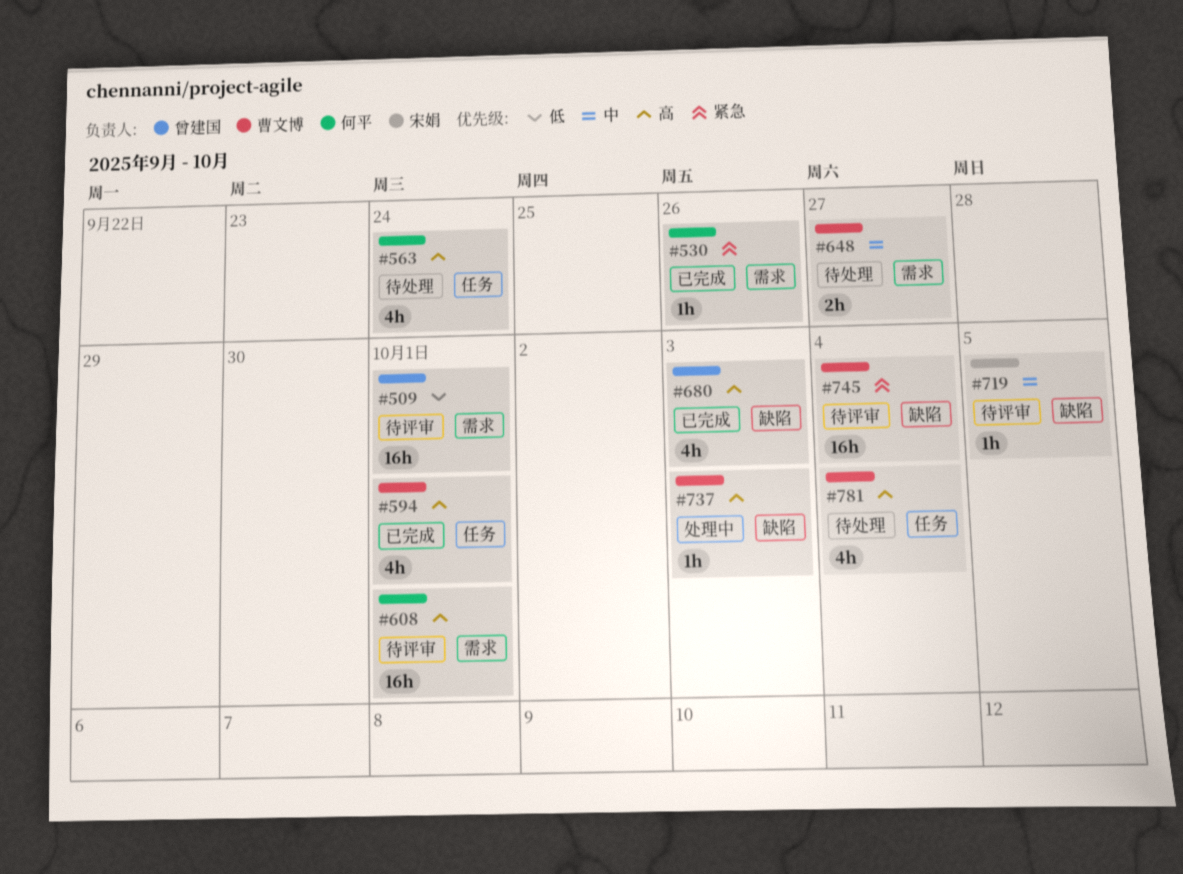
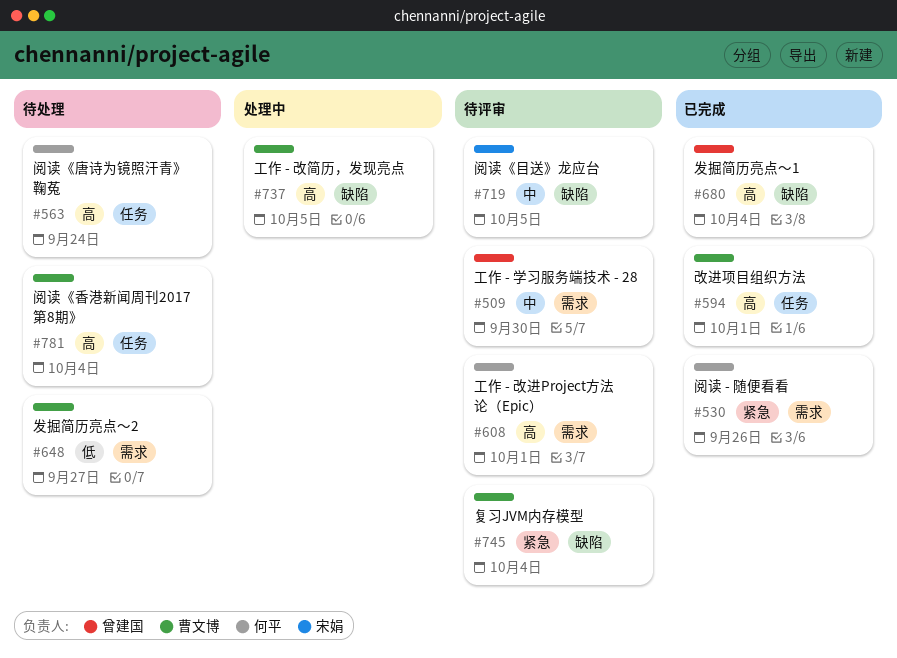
#509, priority: 低 -> 中
#509, due: Oct 1 -> Sep 30
#648, priority: 中 -> 低
#680, due: Oct 3 -> Oct 4
#737, due: Oct 3 -> Oct 5

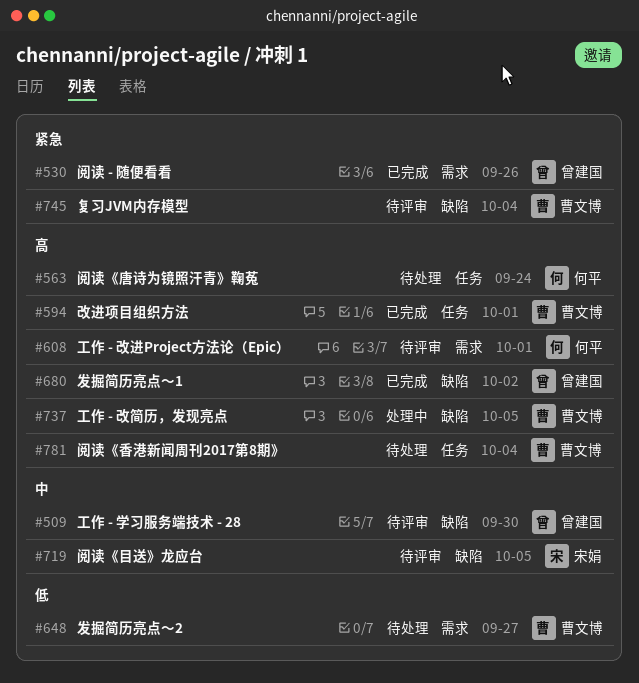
#509, label: 需求 -> 缺陷
#530, owner: 何平 -> 曾建国
#680, due: Oct 4 -> Oct 2

